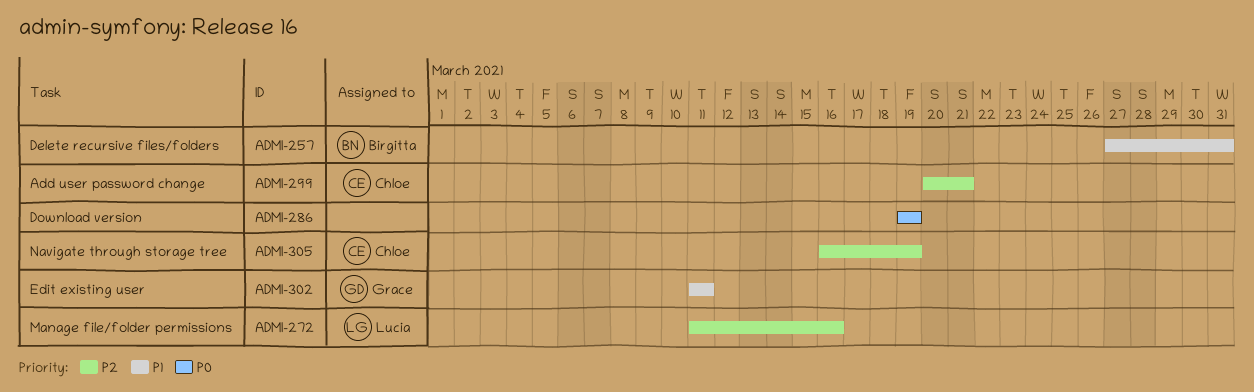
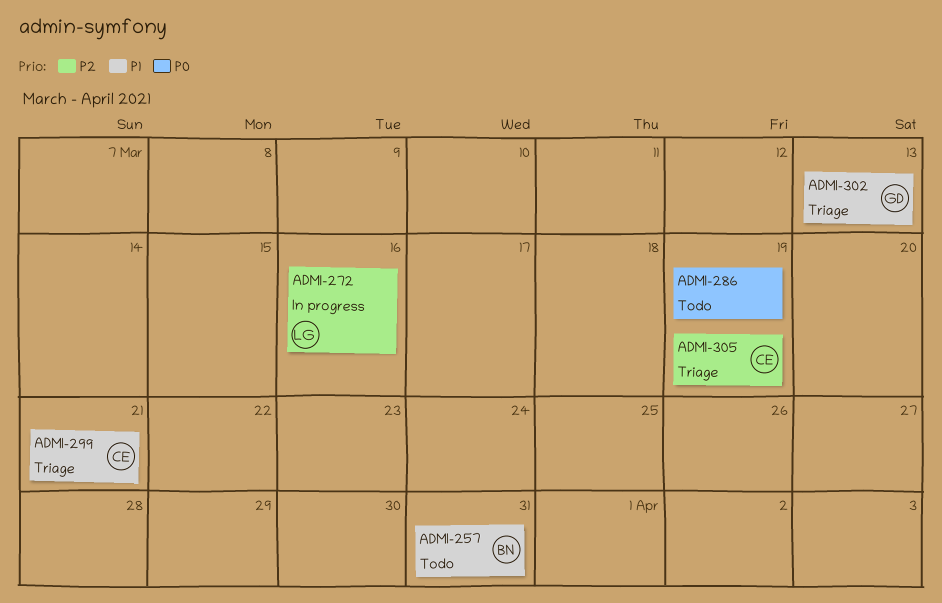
ADMI-299, priority: P2 -> P1
ADMI-302, due: Mar 11 -> Mar 13

